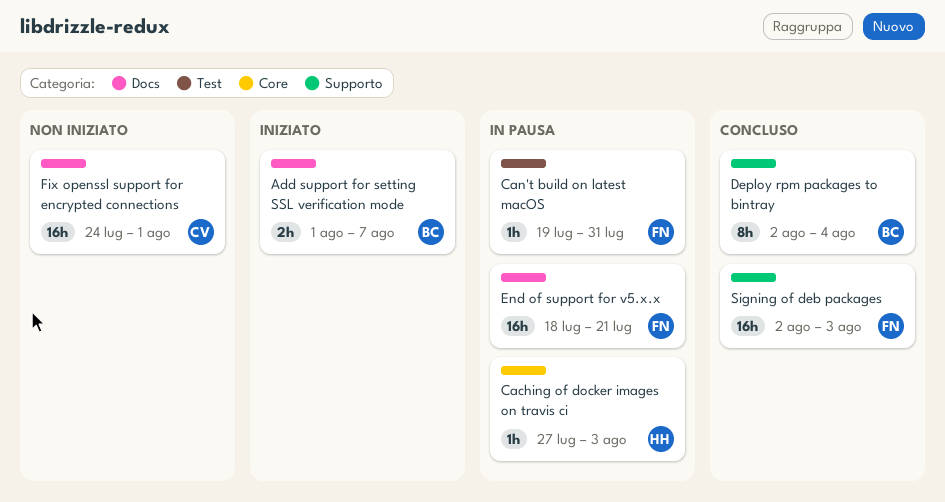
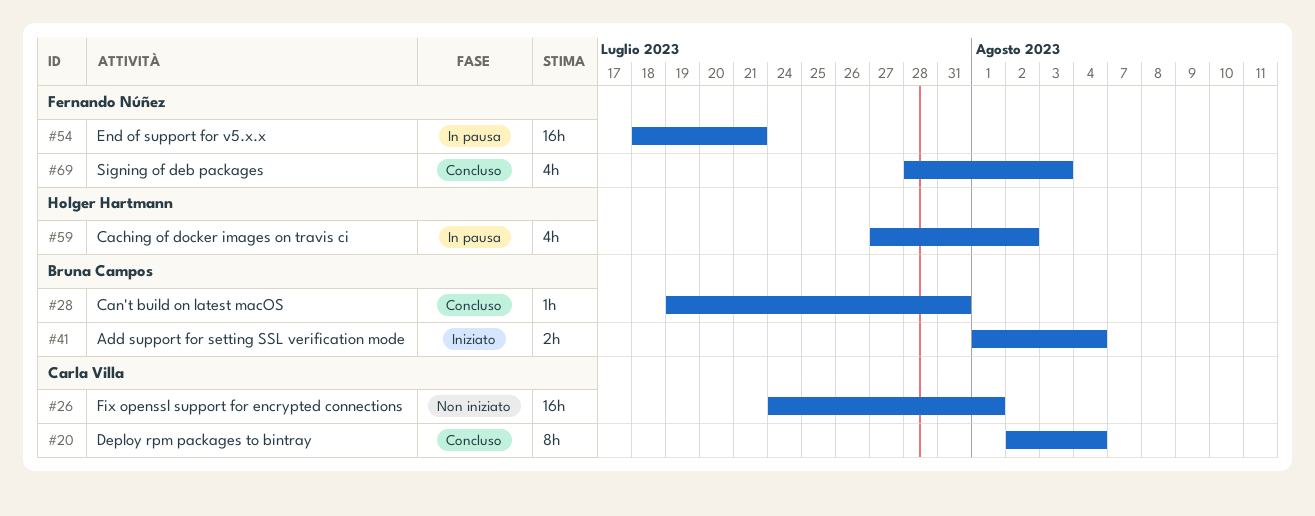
Add support for setting SSL verification mode, due: Aug 7 -> Aug 4
Caching of docker images on travis ci, estimate: 1h -> 4h
Caching of docker images on travis ci, due: Aug 3 -> Aug 2
Can't build on latest macOS, status: In pausa -> Concluso
Can't build on latest macOS, owner: Fernando Núñez -> Bruna Campos
Deploy rpm packages to bintray, owner: Bruna Campos -> Carla Villa
Signing of deb packages, estimate: 16h -> 4h
Signing of deb packages, start: Aug 2 -> Jul 28

